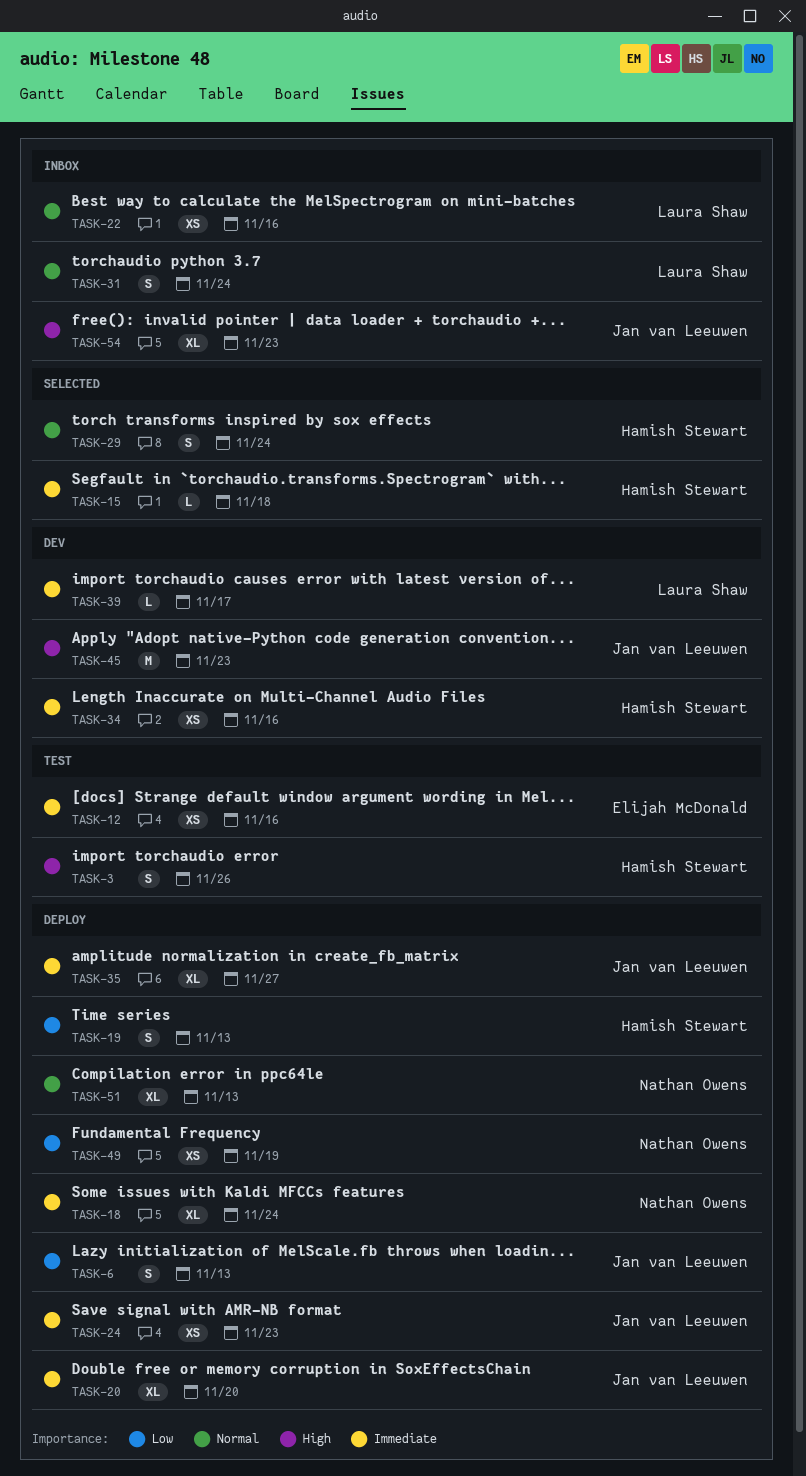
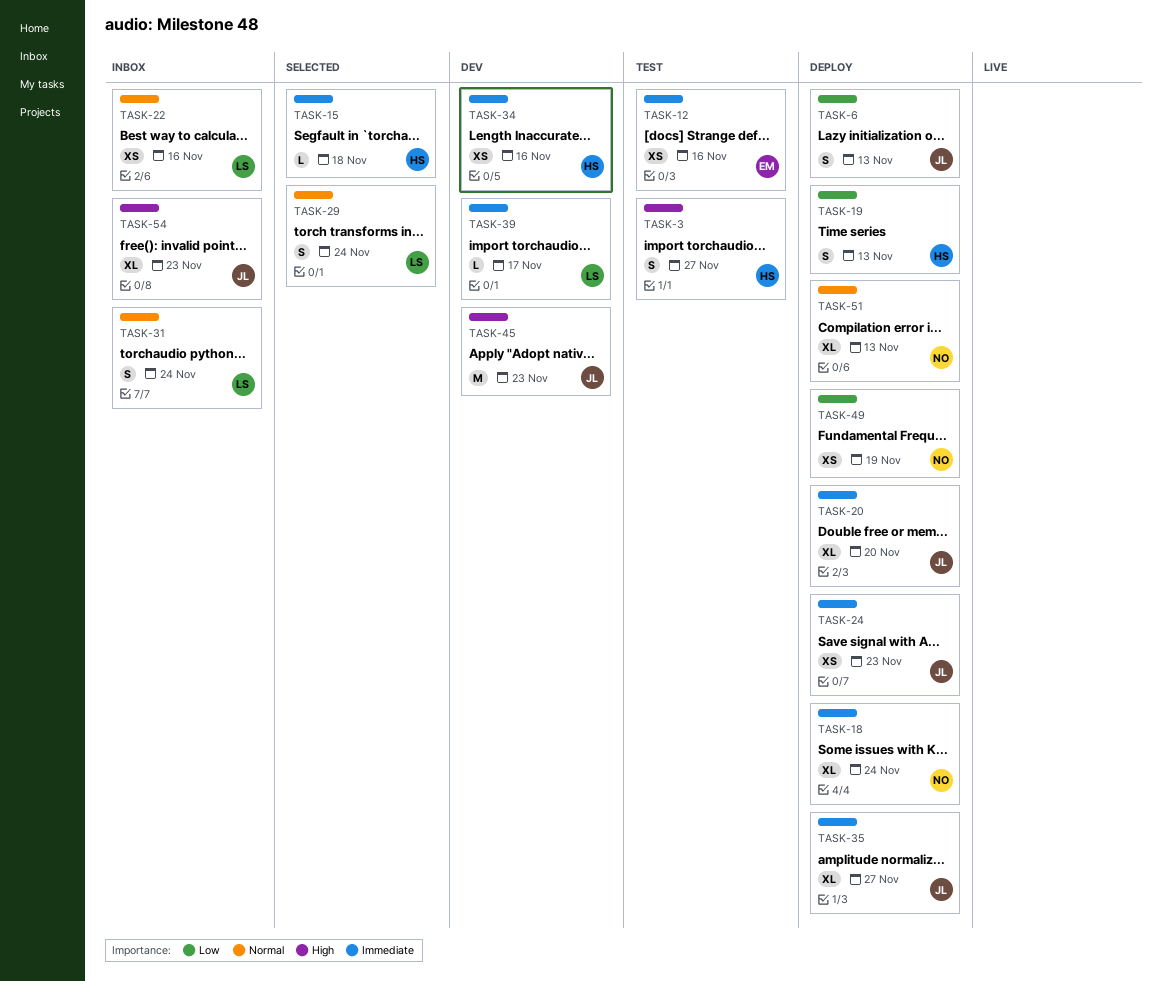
TASK-3, due: Nov 26 -> Nov 27
TASK-29, owner: Hamish Stewart -> Laura Shaw

